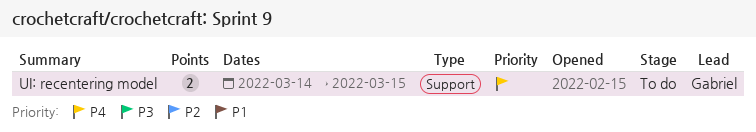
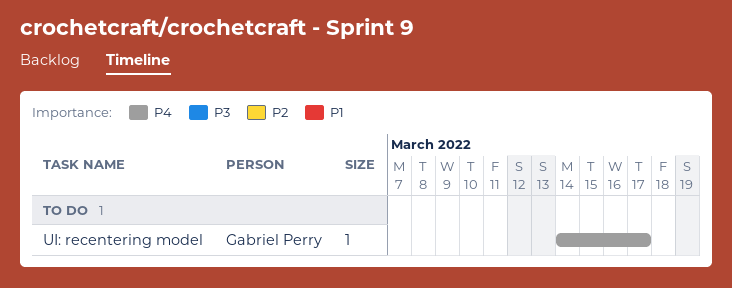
UI: recentering model, estimate: 2 -> 1
UI: recentering model, due: Mar 15 -> Mar 17

